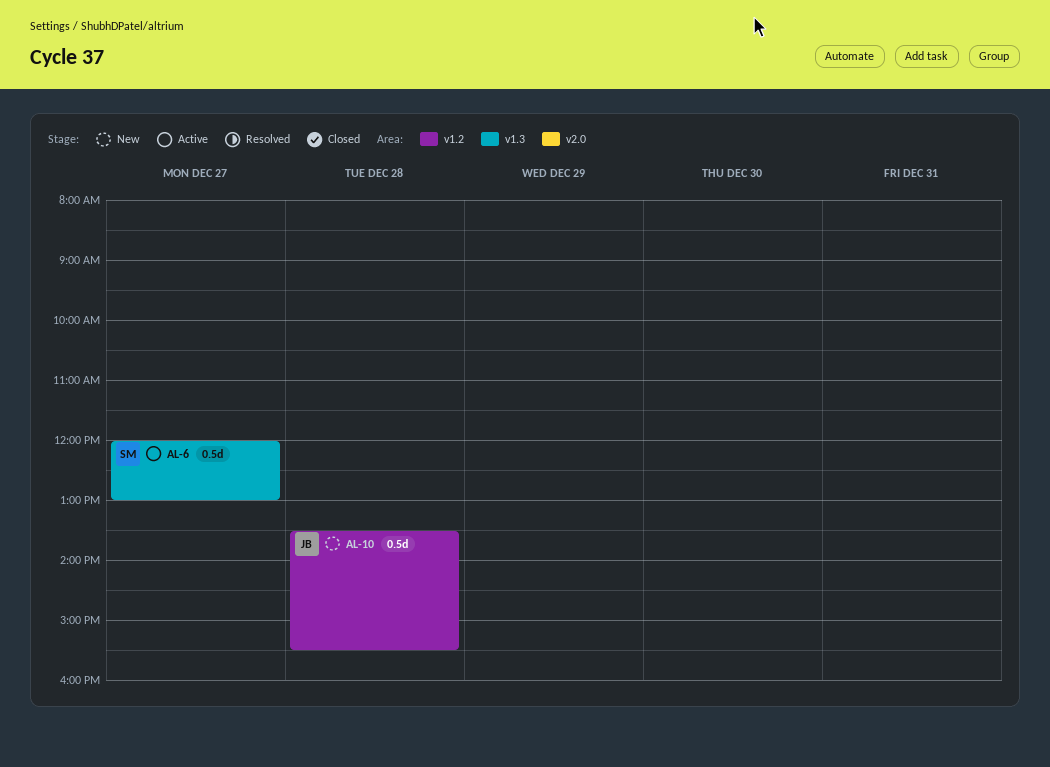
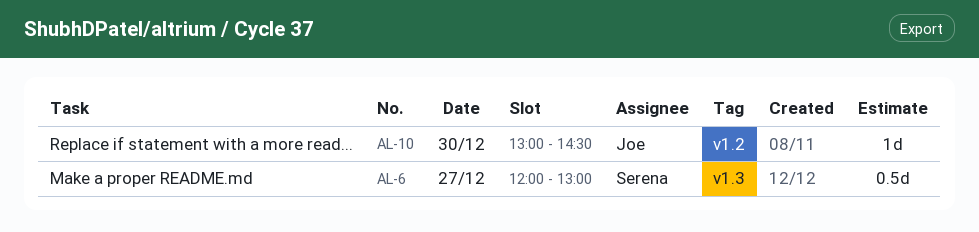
AL-10, estimate: 0.5d -> 1d
AL-10, day: Dec 28 -> Dec 30
AL-10, begins: 13:30 -> 13:00
AL-10, ends: 15:30 -> 14:30

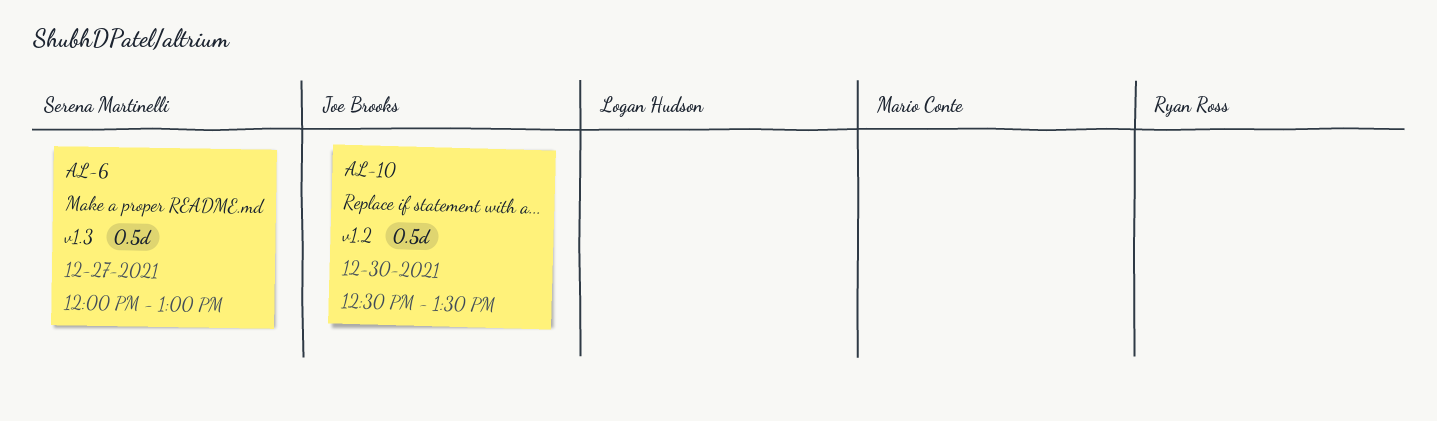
AL-10, estimate: 1d -> 0.5d
AL-10, begins: 13:00 -> 12:30
AL-10, ends: 14:30 -> 13:30

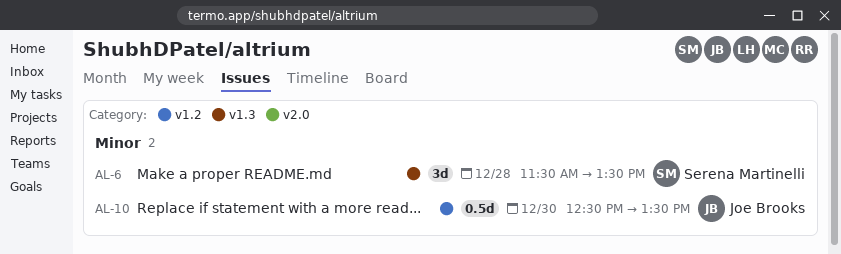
AL-6, estimate: 0.5d -> 3d
AL-6, day: Dec 27 -> Dec 28
AL-6, begins: 12:00 -> 11:30
AL-6, ends: 13:00 -> 13:30

